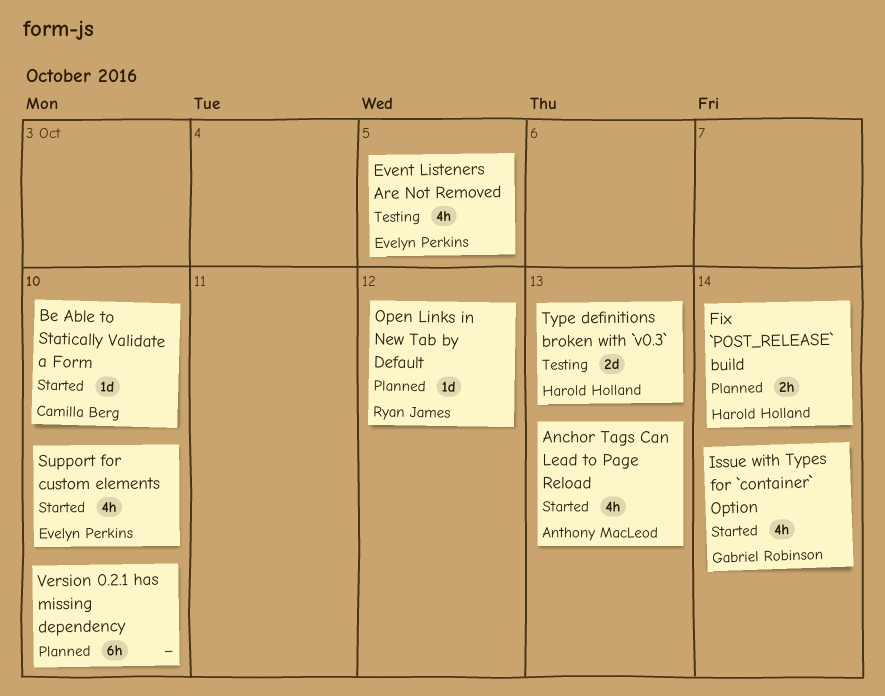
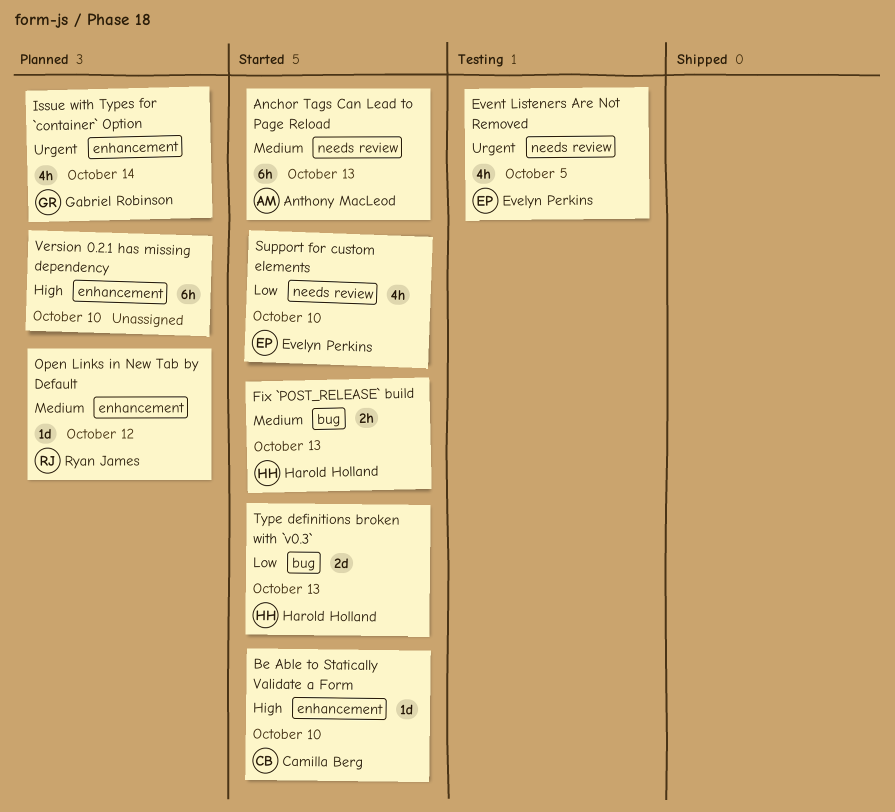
Anchor Tags Can Lead to Page Reload, estimate: 4h -> 6h
Fix `POST_RELEASE` build, status: Planned -> Started
Fix `POST_RELEASE` build, due: Oct 14 -> Oct 13
Issue with Types for `container` Option, status: Started -> Planned
Type definitions broken with `v0.3`, status: Testing -> Started

